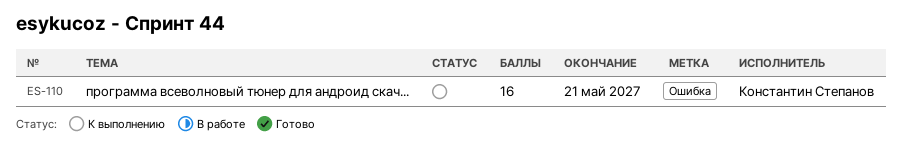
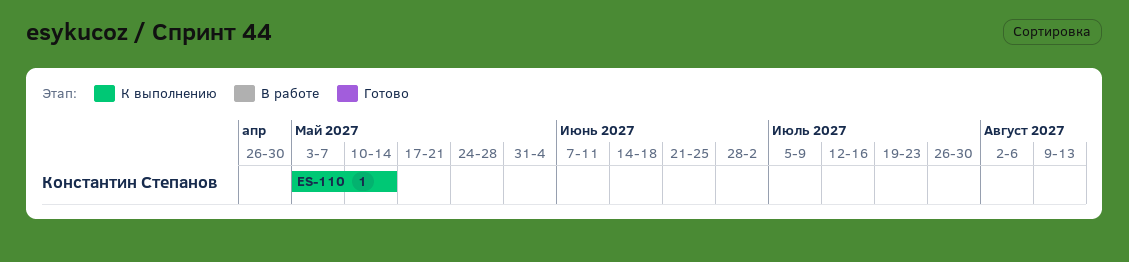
ES-110, estimate: 16 -> 1
ES-110, due: May 21 -> May 14

